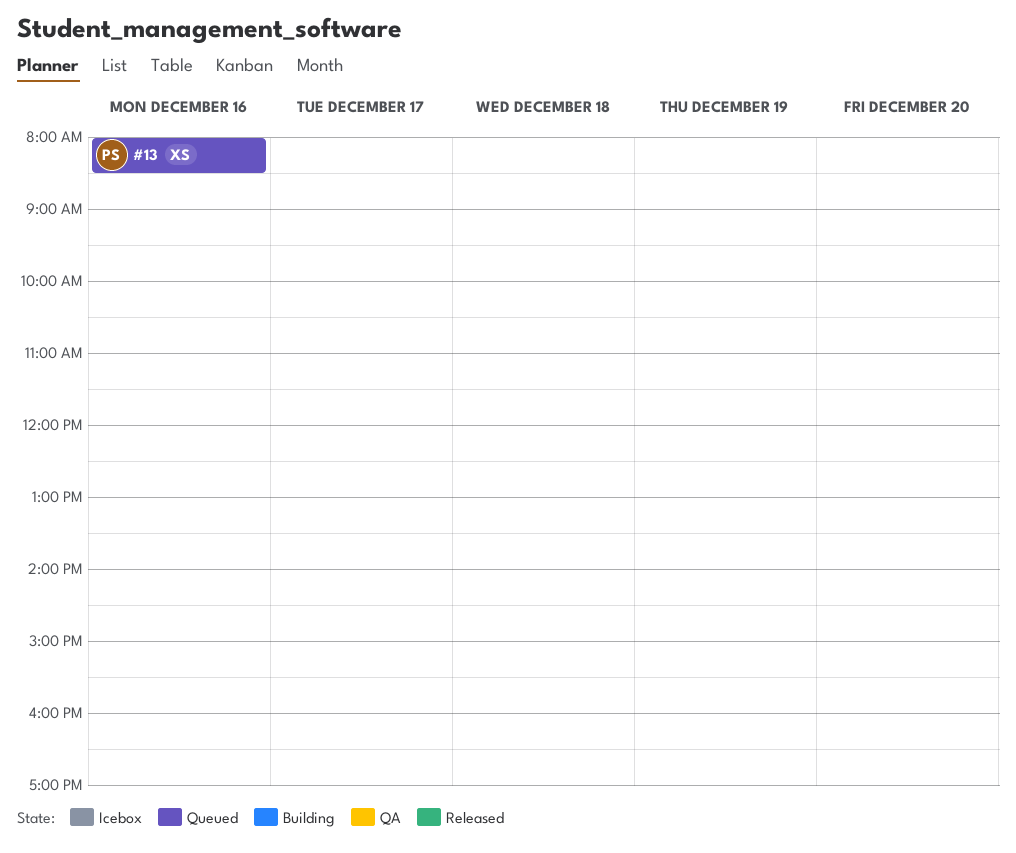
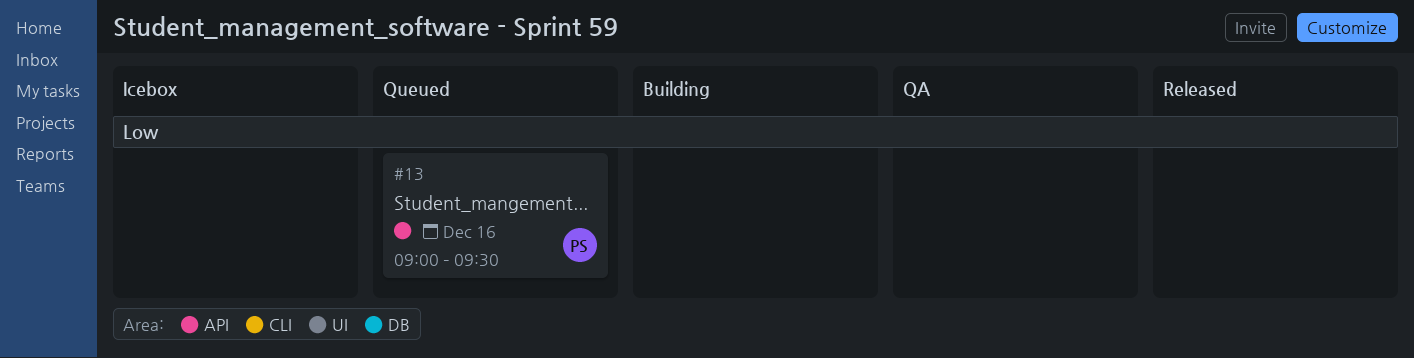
#13, begins: 08:00 -> 09:00
#13, ends: 08:30 -> 09:30

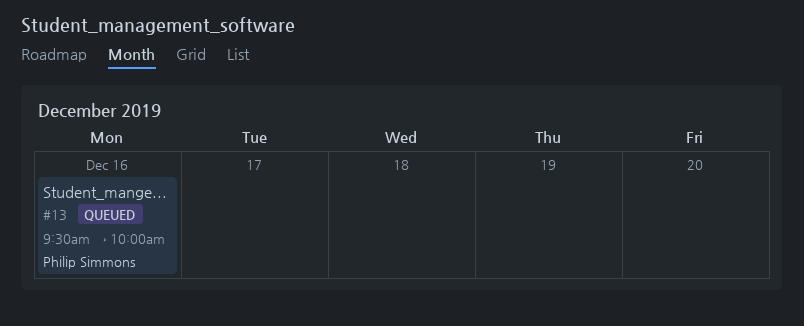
#13, begins: 09:00 -> 09:30
#13, ends: 09:30 -> 10:00

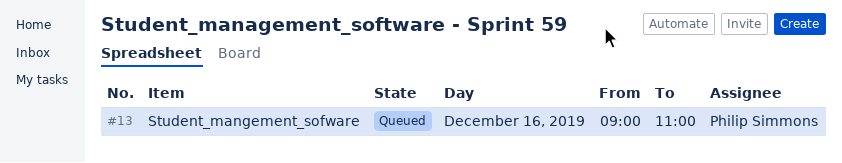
#13, begins: 09:30 -> 09:00
#13, ends: 10:00 -> 11:00

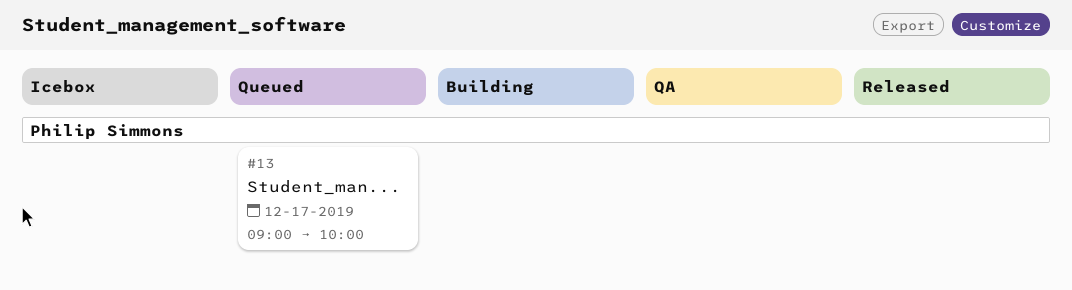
#13, day: Dec 16 -> Dec 17
#13, ends: 11:00 -> 10:00

